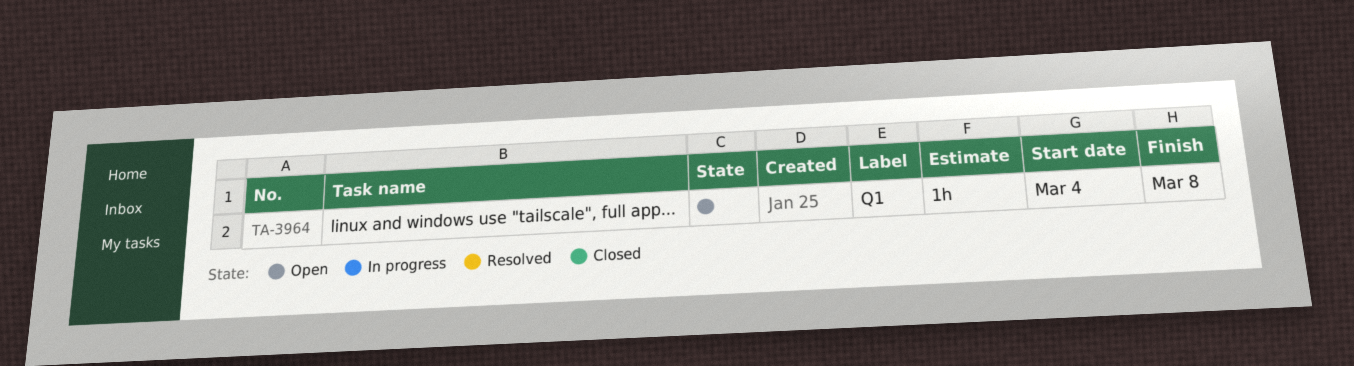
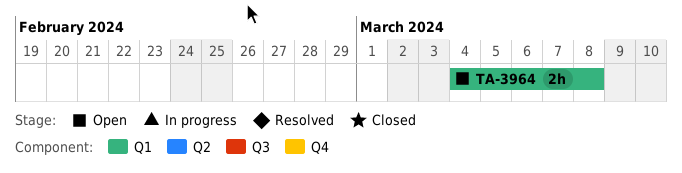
TA-3964, estimate: 1h -> 2h

